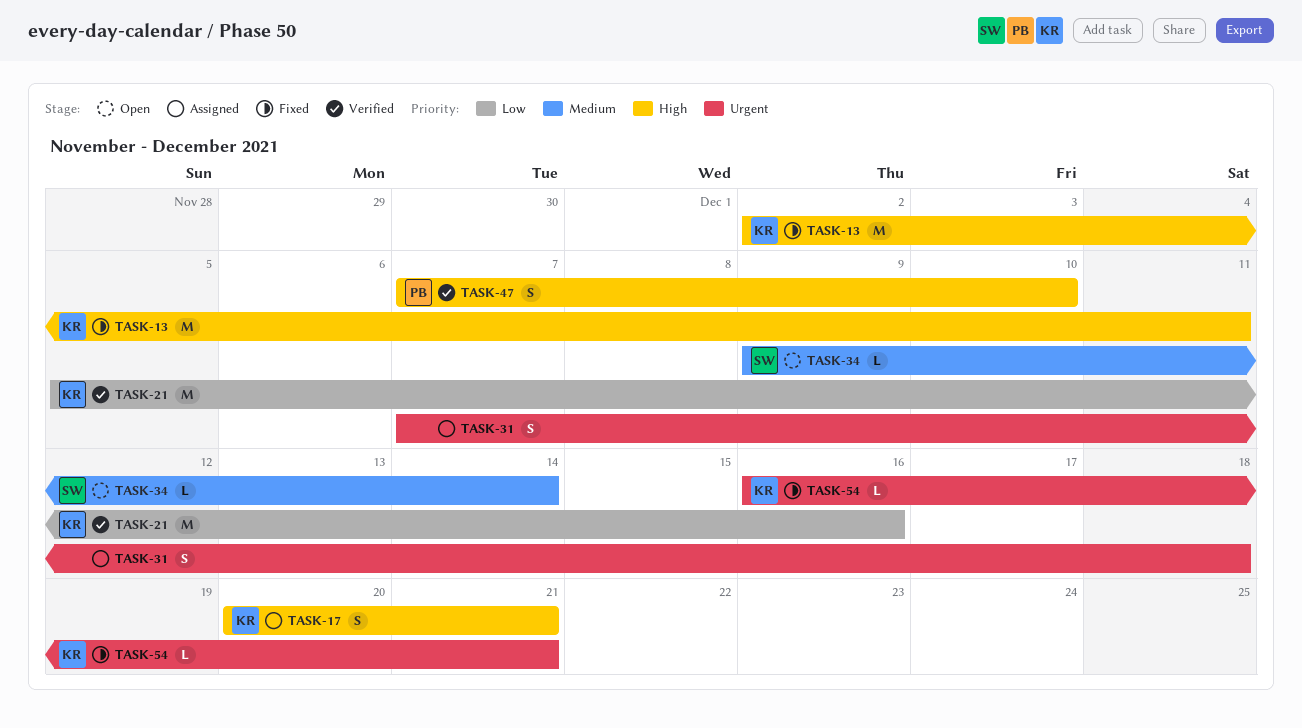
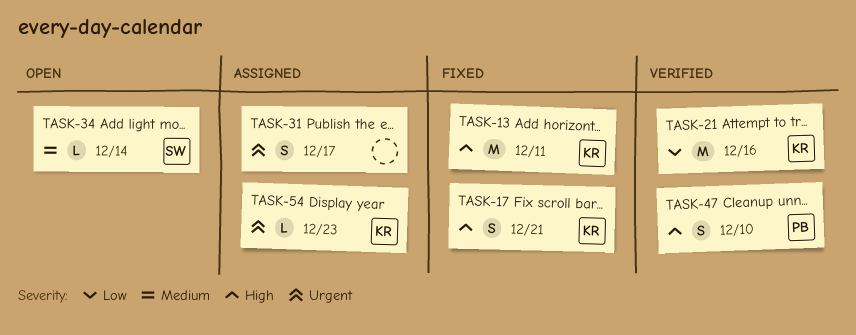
TASK-17, status: Assigned -> Fixed
TASK-31, due: Dec 18 -> Dec 17
TASK-54, status: Fixed -> Assigned
TASK-54, due: Dec 21 -> Dec 23

